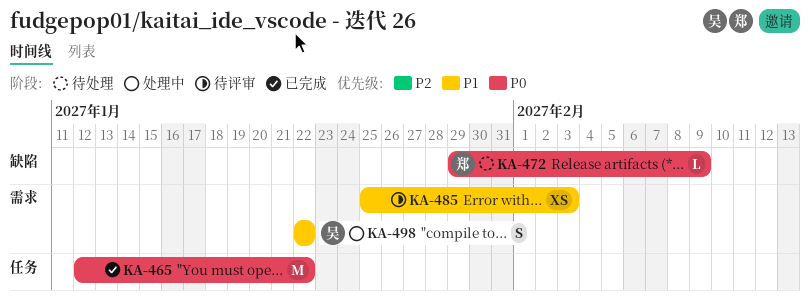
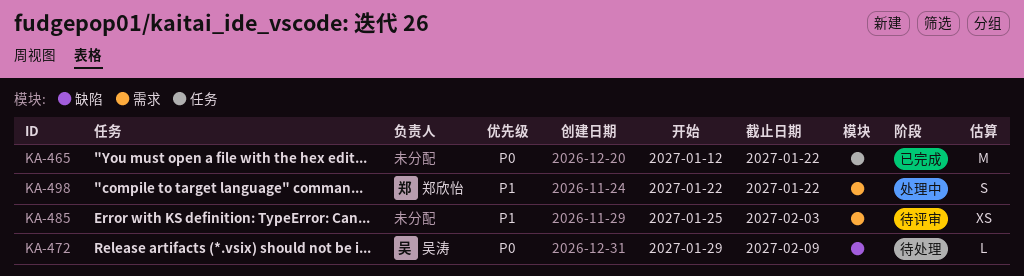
KA-472, owner: 郑欣怡 -> 吴涛
KA-498, owner: 吴涛 -> 郑欣怡

